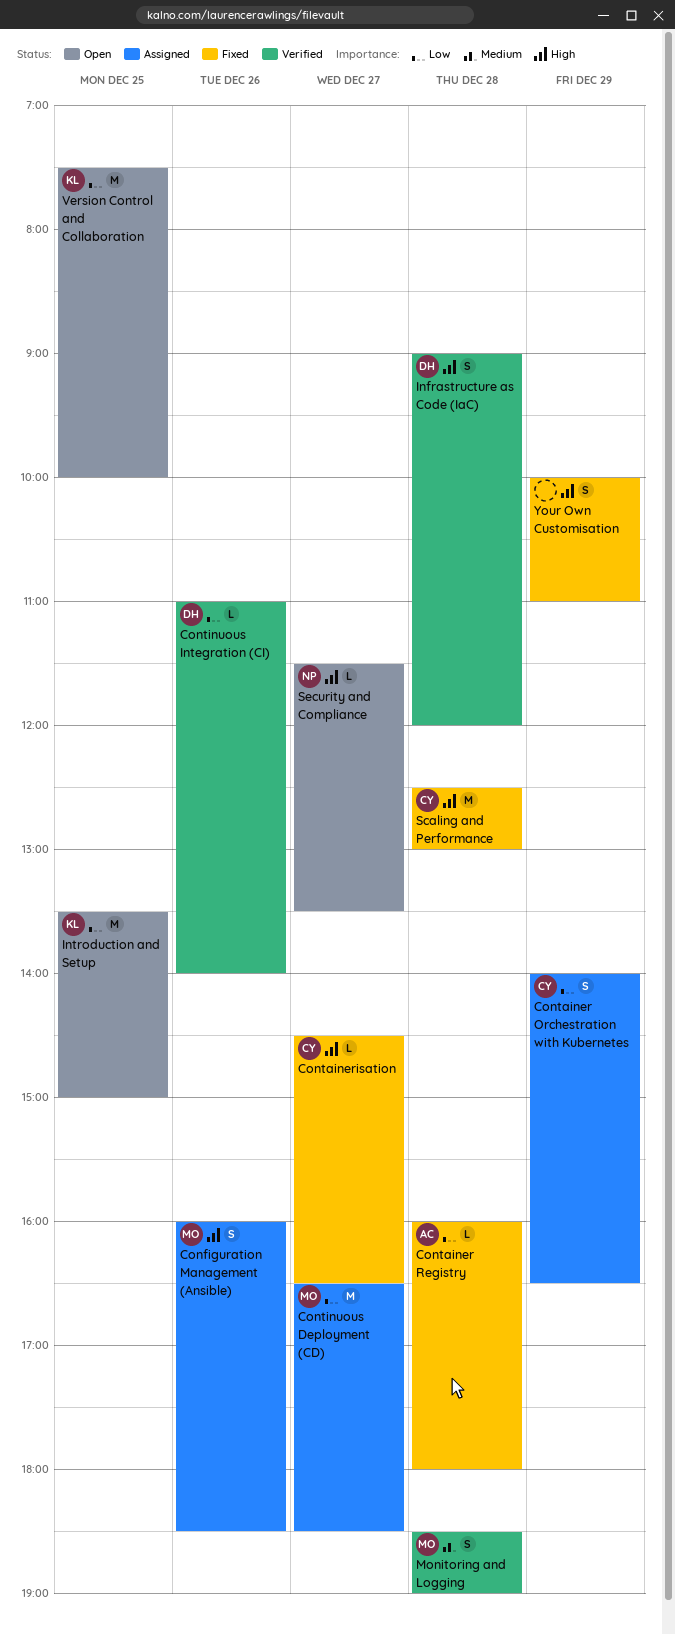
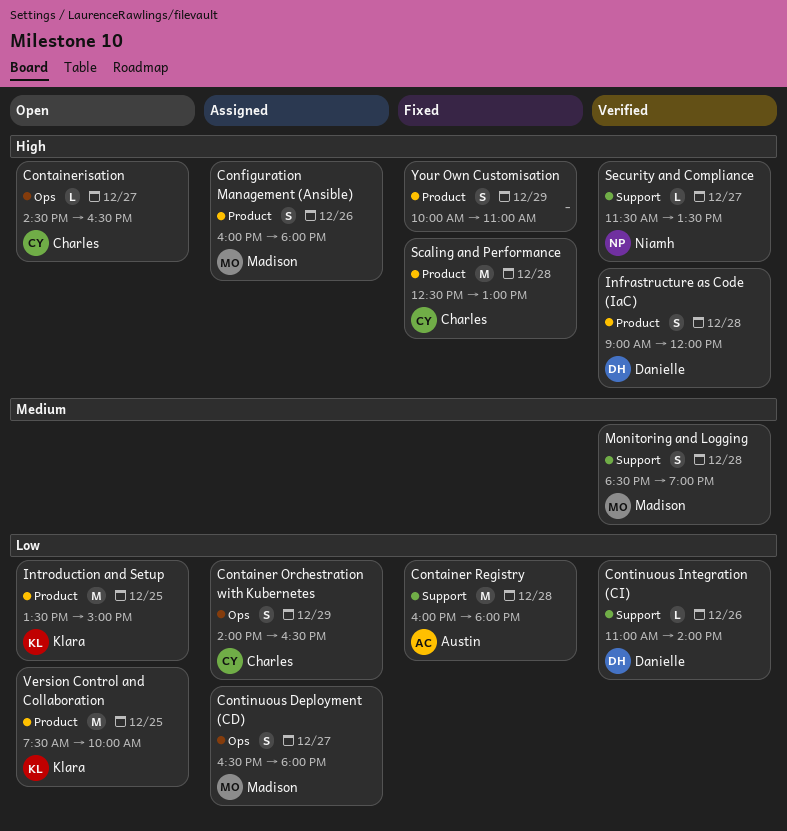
Configuration Management (Ansible), ends: 18:30 -> 18:00
Container Registry, estimate: L -> M
Containerisation, status: Fixed -> Open
Continuous Deployment (CD), estimate: M -> S
Continuous Deployment (CD), ends: 18:30 -> 18:00
Security and Compliance, status: Open -> Verified

